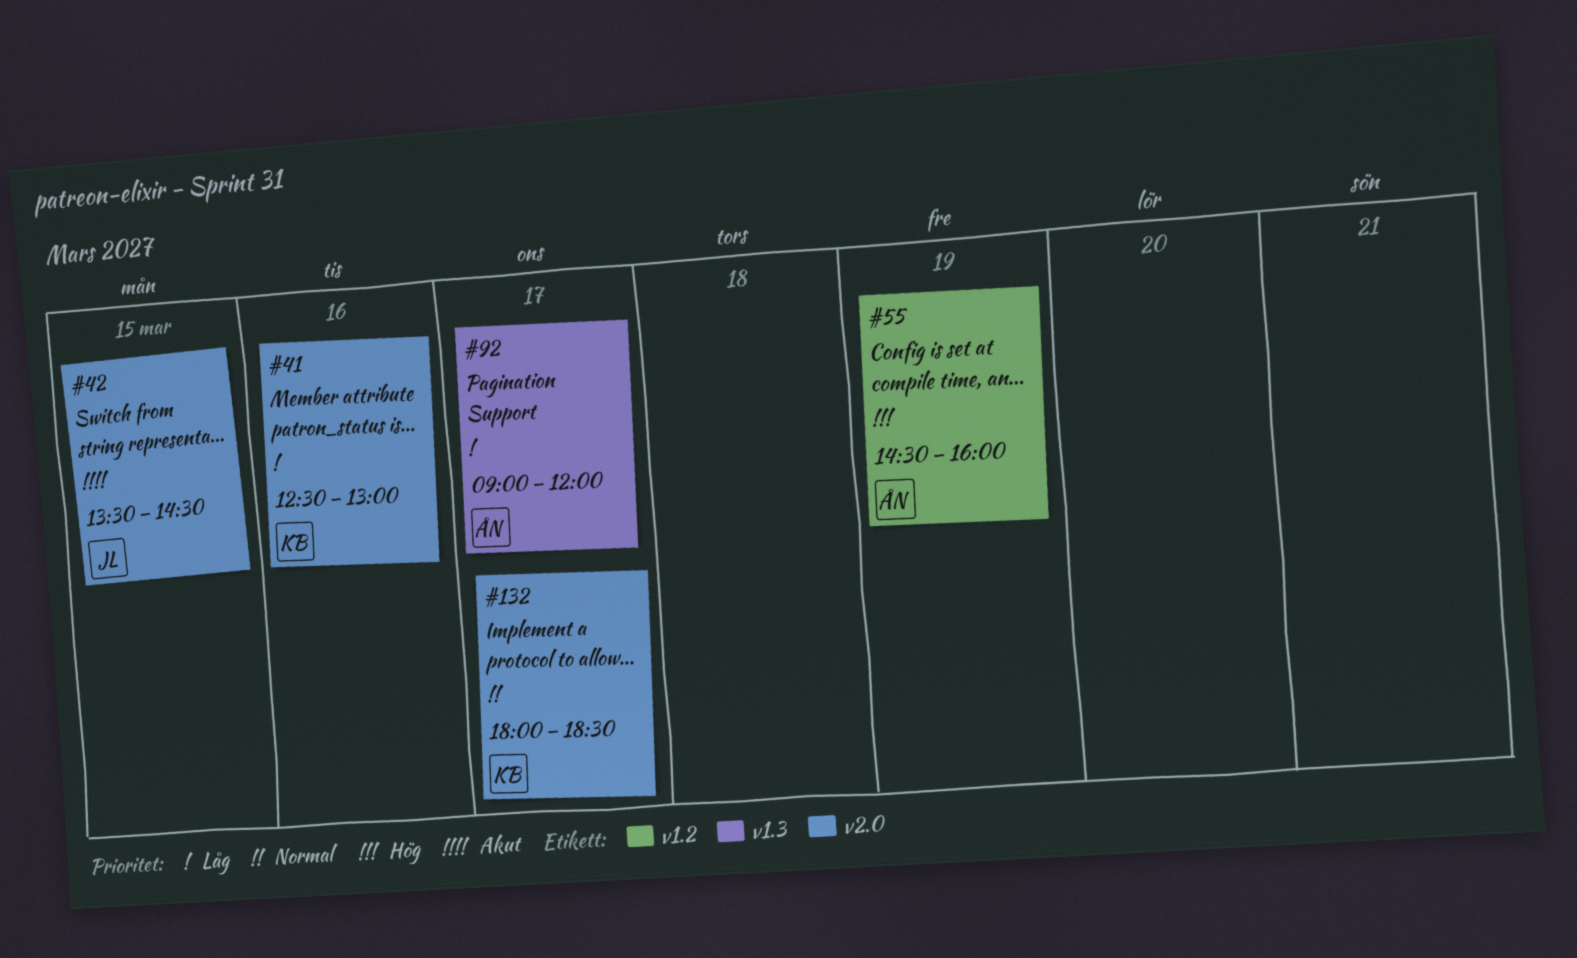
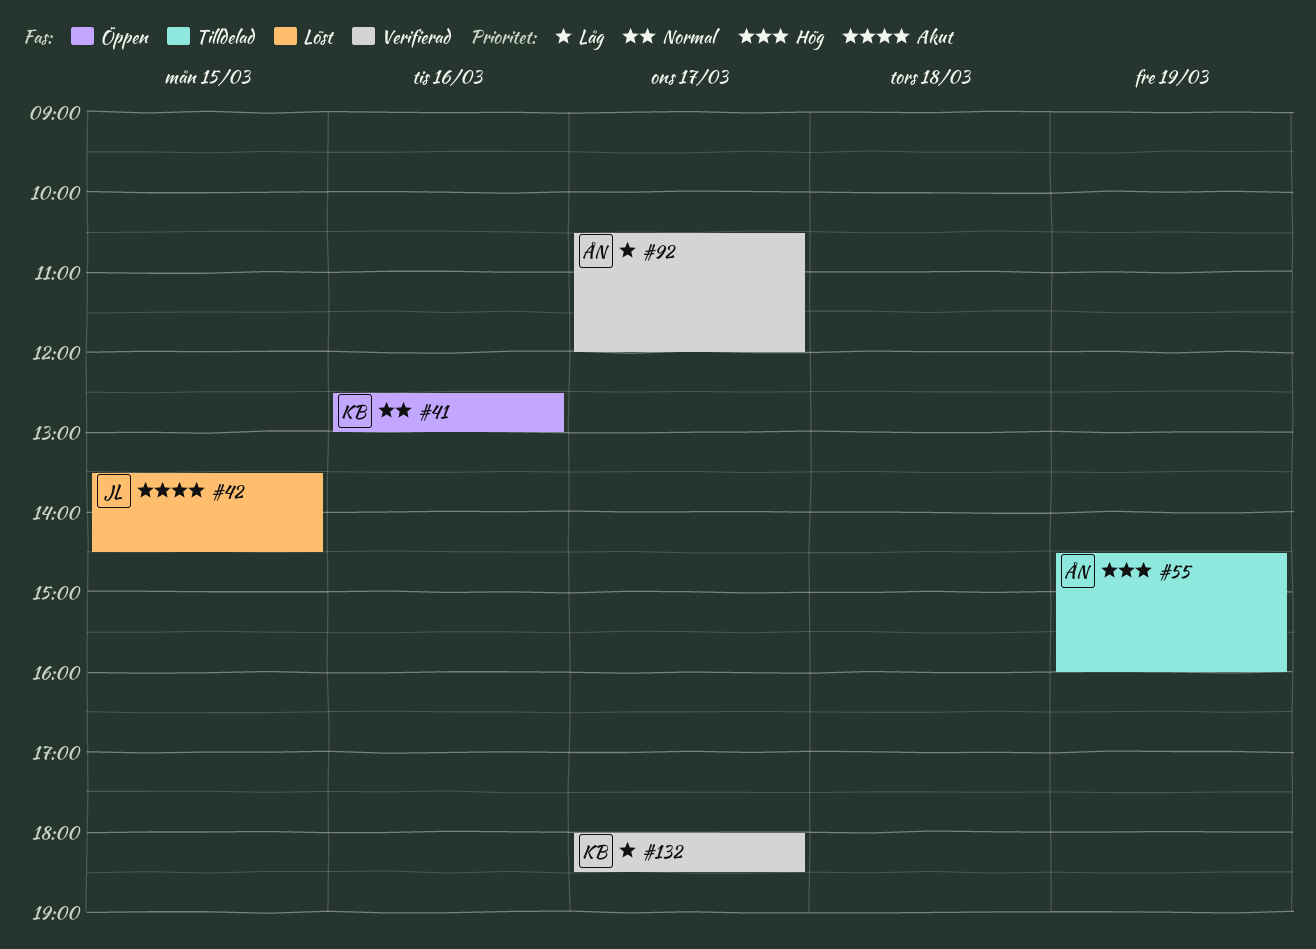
#41, priority: Låg -> Normal
#92, begins: 09:00 -> 10:30
#132, priority: Normal -> Låg

